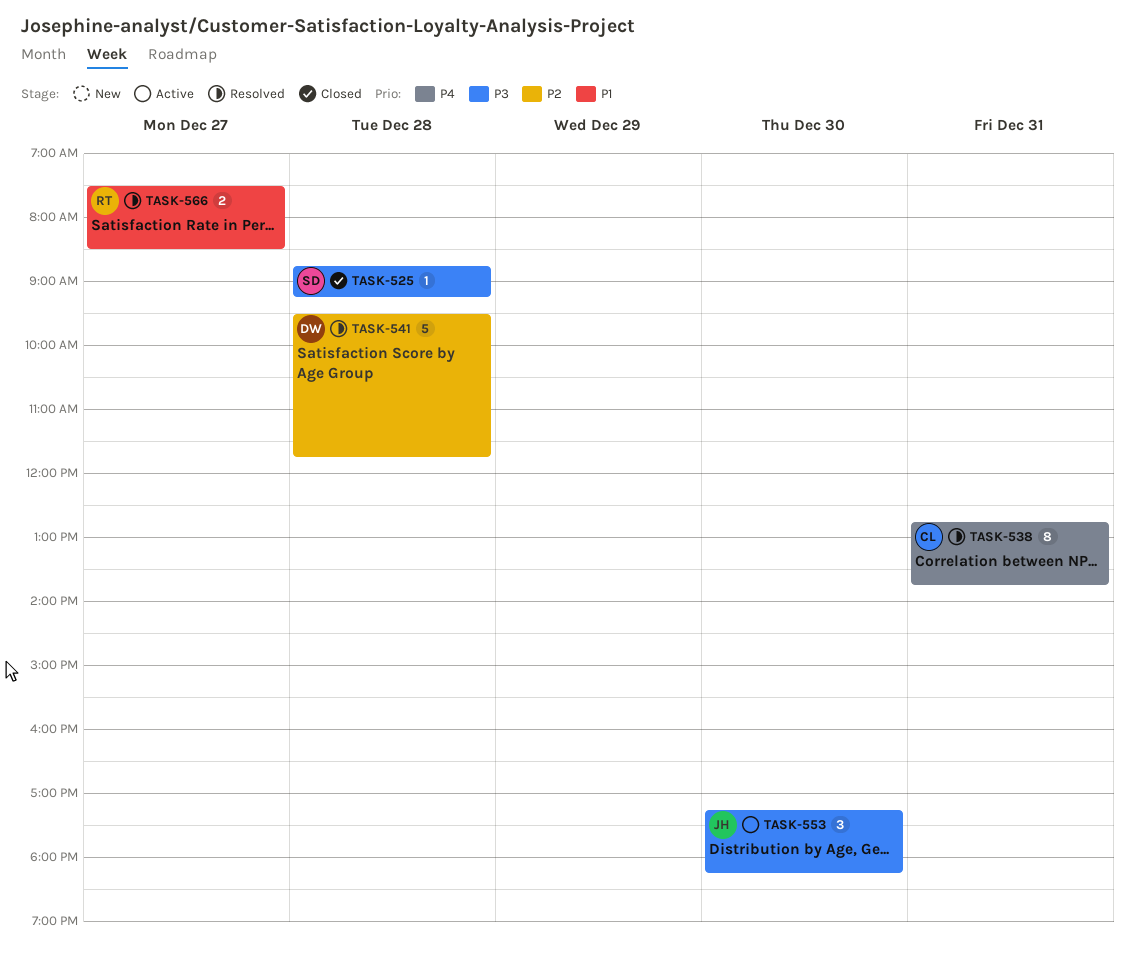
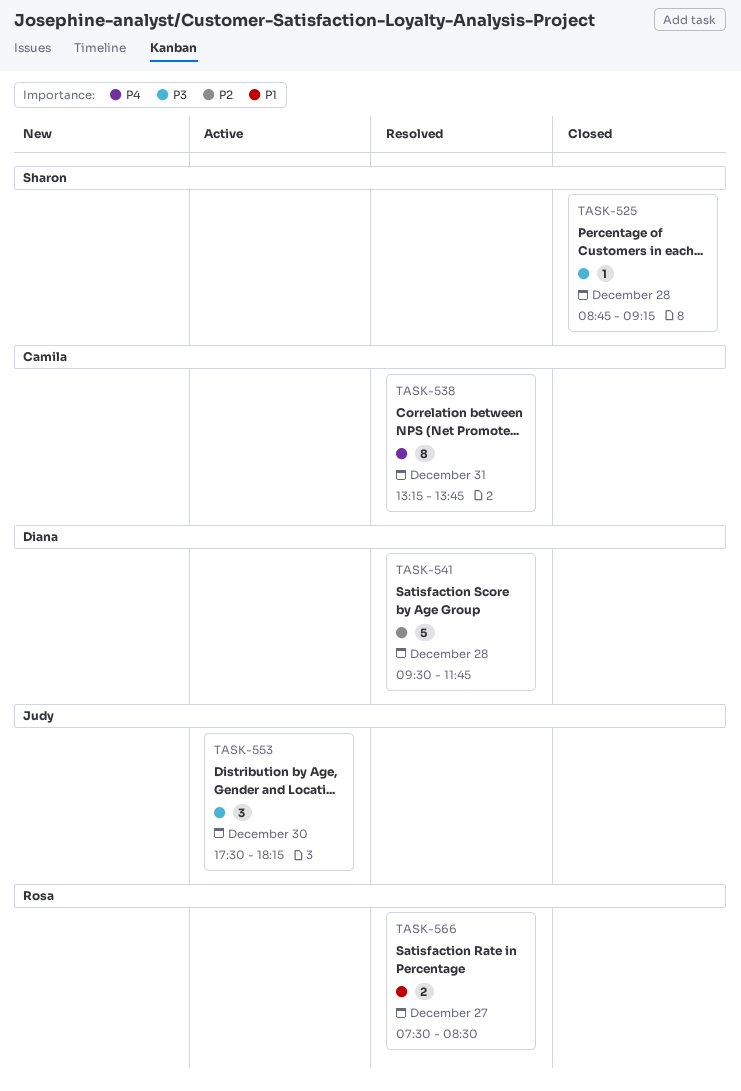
TASK-538, begins: 12:45 -> 13:15
TASK-553, begins: 17:15 -> 17:30

